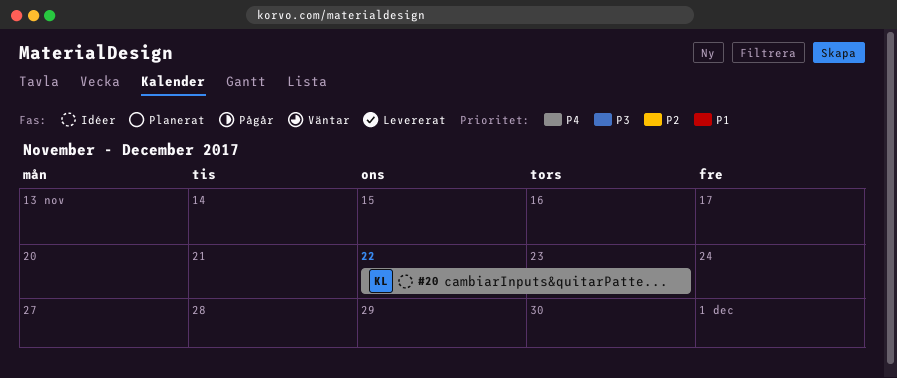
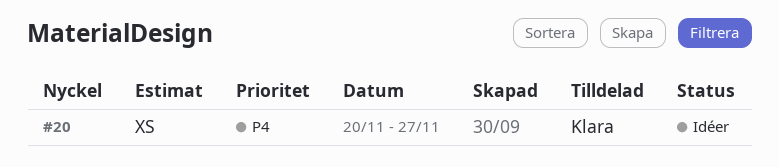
#20, start: Nov 22 -> Nov 20
#20, due: Nov 23 -> Nov 27

